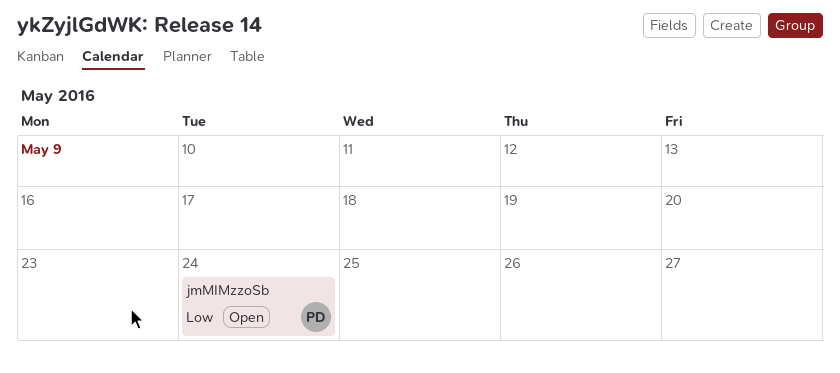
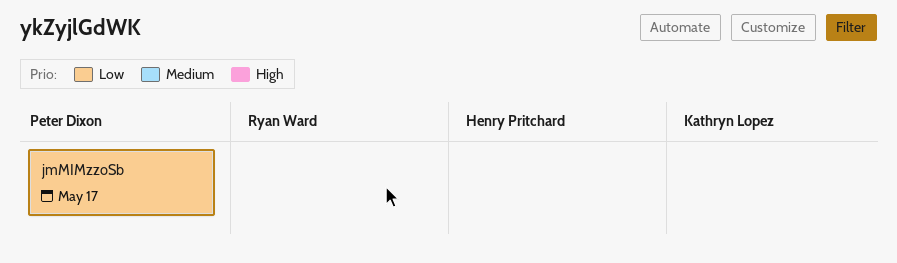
jmMIMzzoSb, due: May 24 -> May 17

